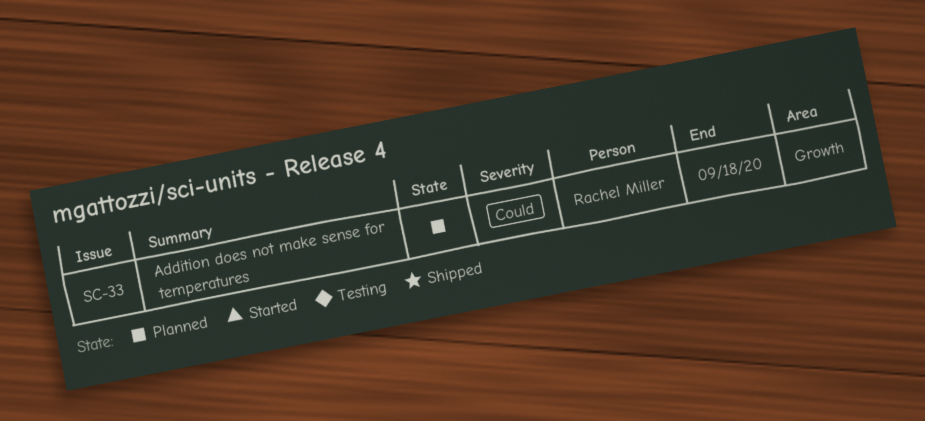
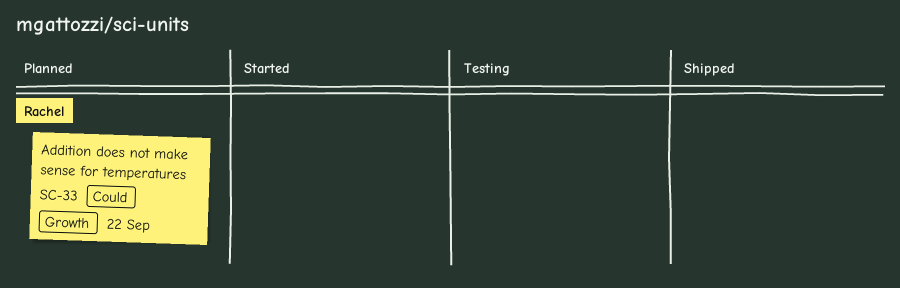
SC-33, due: Sep 18 -> Sep 22

